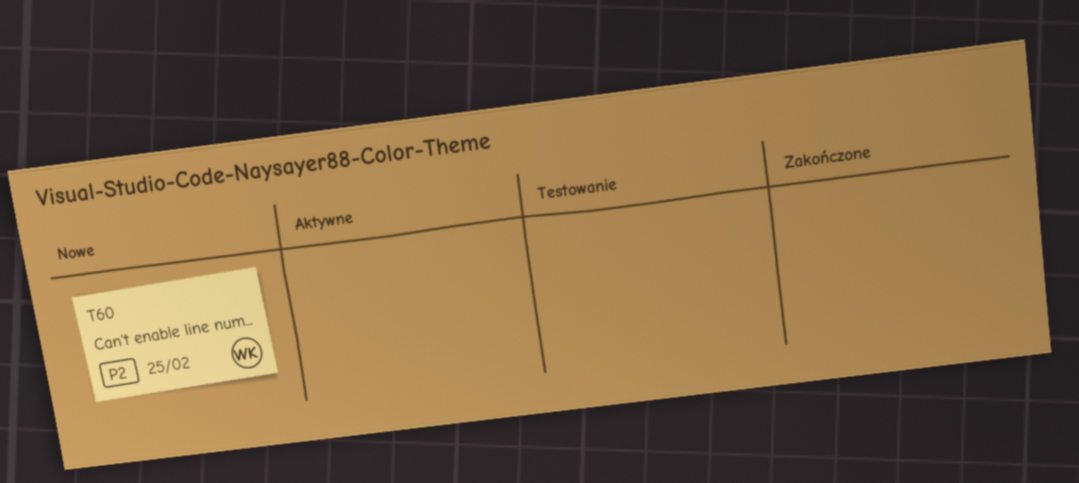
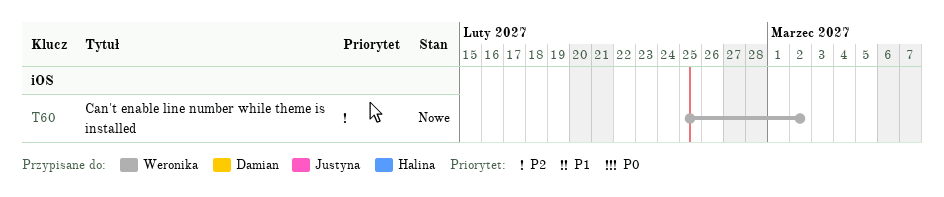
T60, due: Feb 25 -> Mar 2

